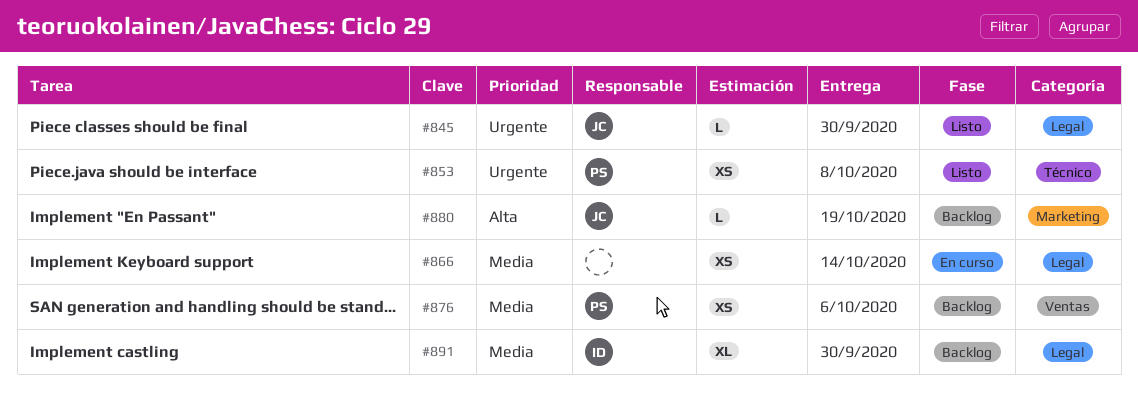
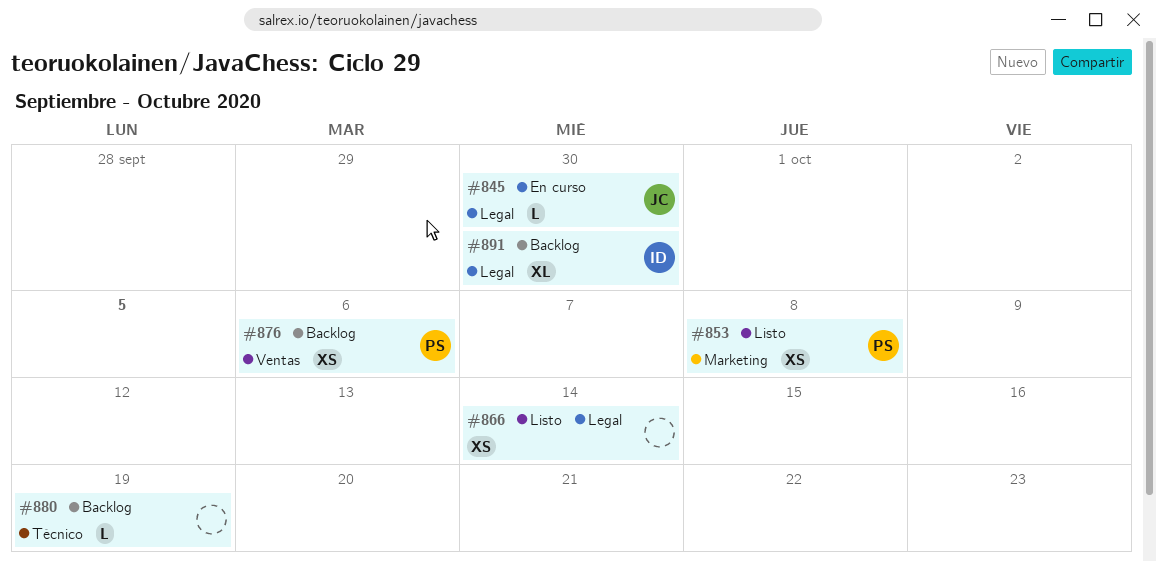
#845, status: Listo -> En curso
#853, label: Técnico -> Marketing
#866, status: En curso -> Listo
#880, owner: JC -> none
#880, label: Marketing -> Técnico

